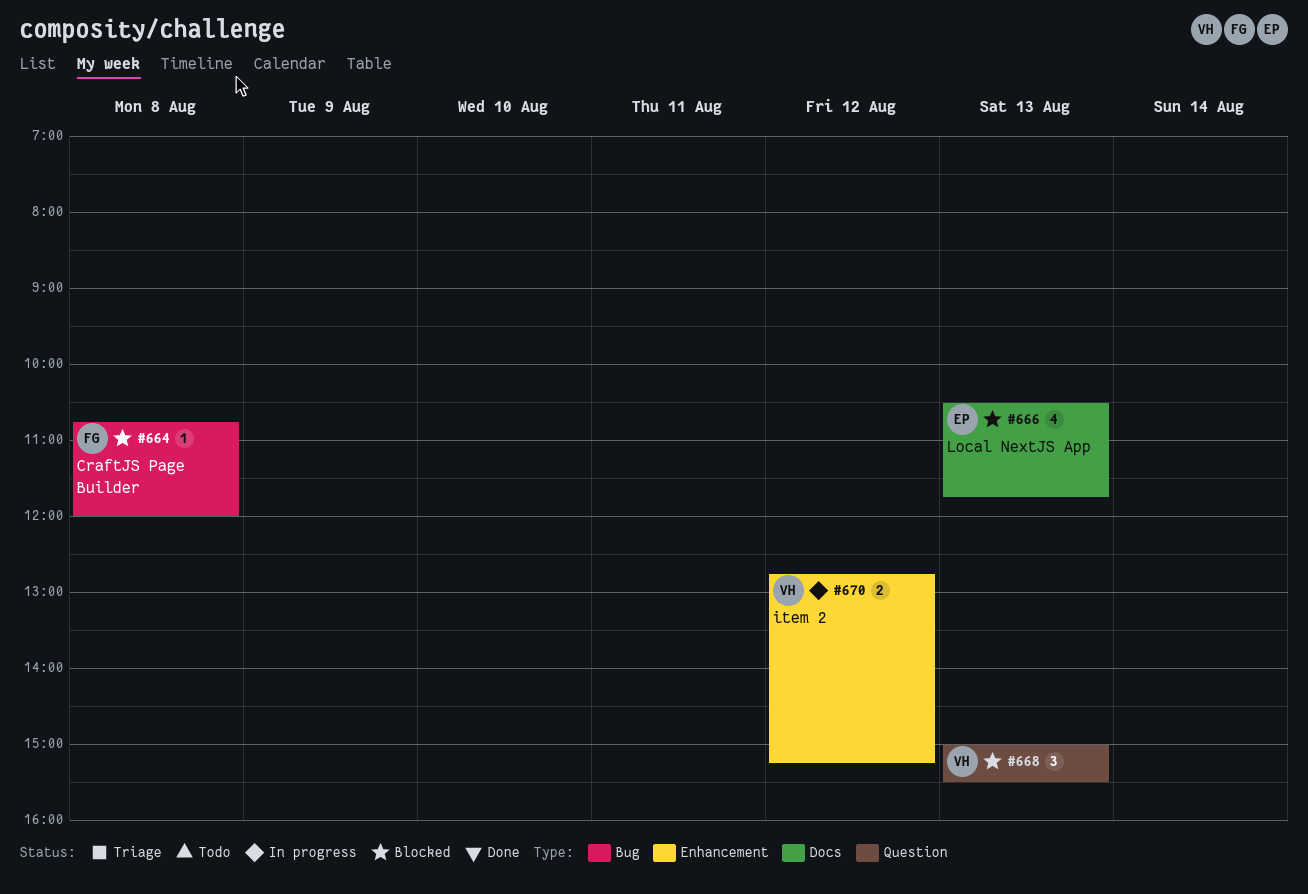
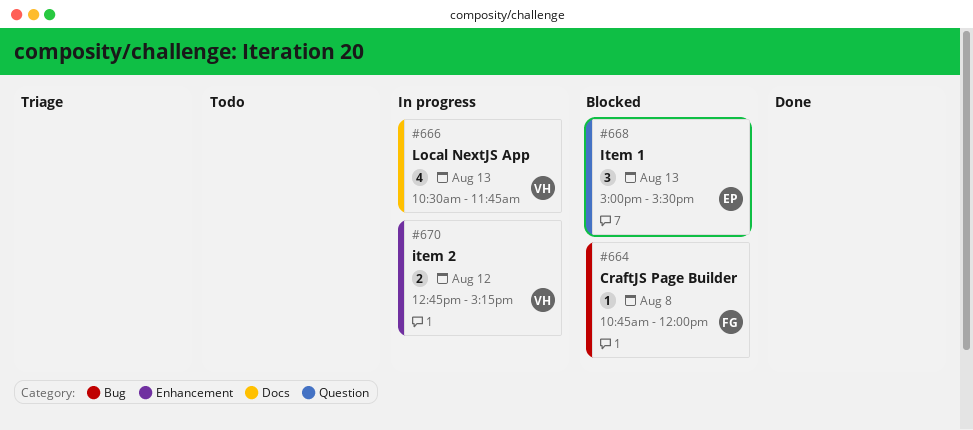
#666, status: Blocked -> In progress
#666, owner: EP -> VH
#668, owner: VH -> EP

